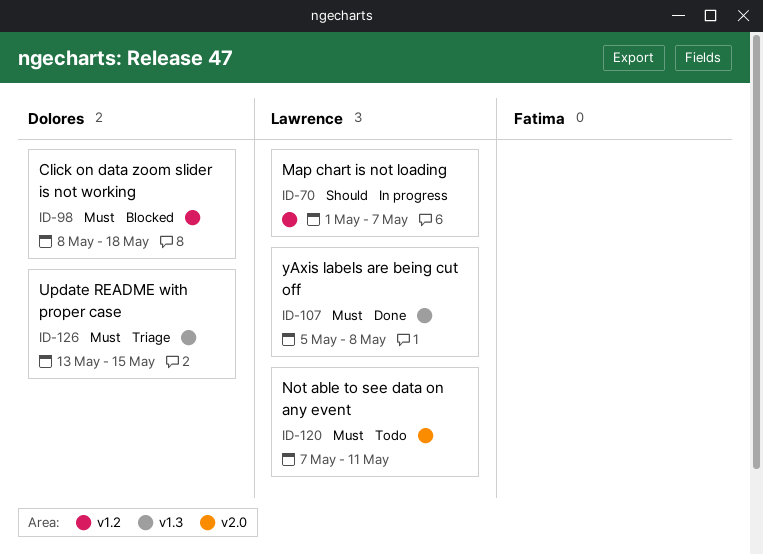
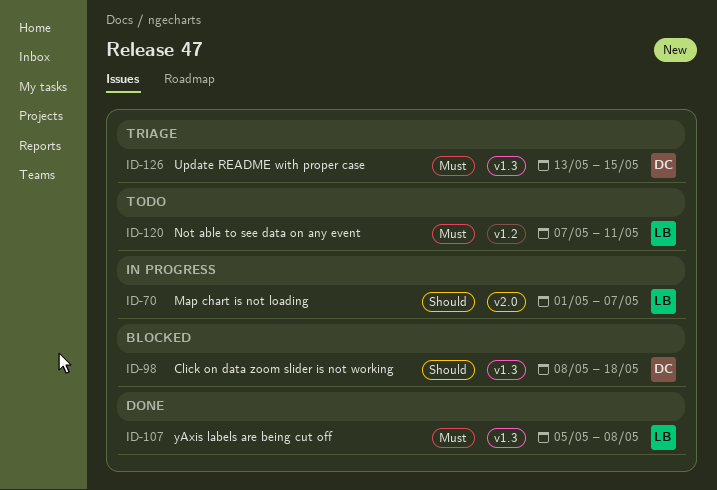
ID-70, label: v1.2 -> v2.0
ID-98, priority: Must -> Should
ID-98, label: v1.2 -> v1.3
ID-120, label: v2.0 -> v1.2

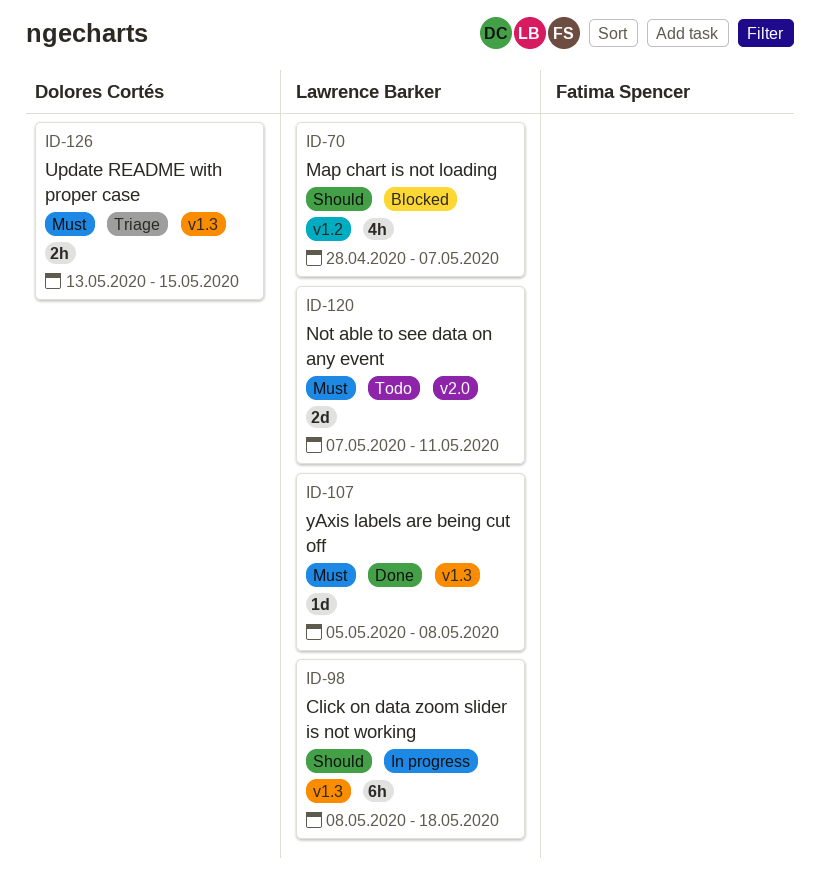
ID-70, status: In progress -> Blocked
ID-70, label: v2.0 -> v1.2
ID-70, start: May 1 -> Apr 28
ID-98, status: Blocked -> In progress
ID-98, owner: Dolores Cortés -> Lawrence Barker
ID-120, label: v1.2 -> v2.0

